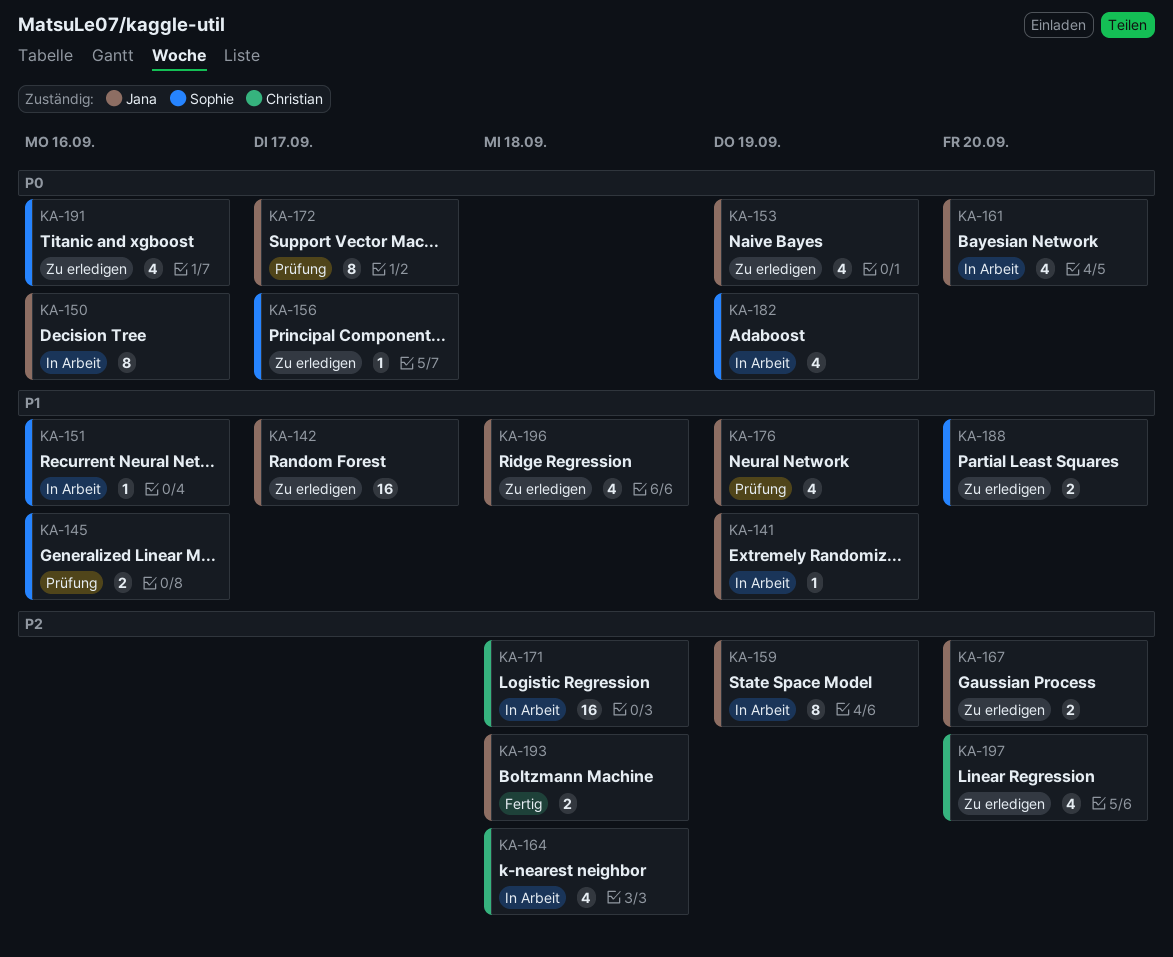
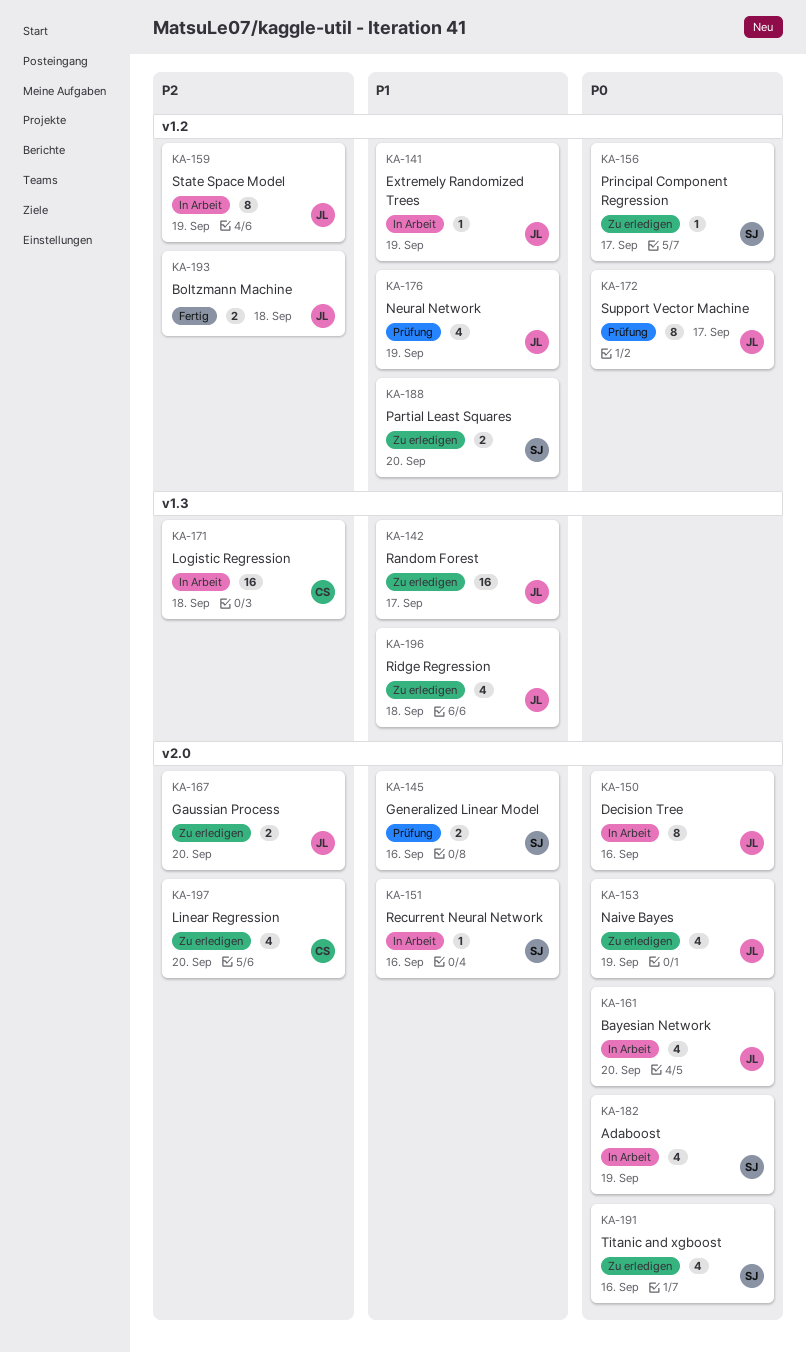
KA-164: present -> none

